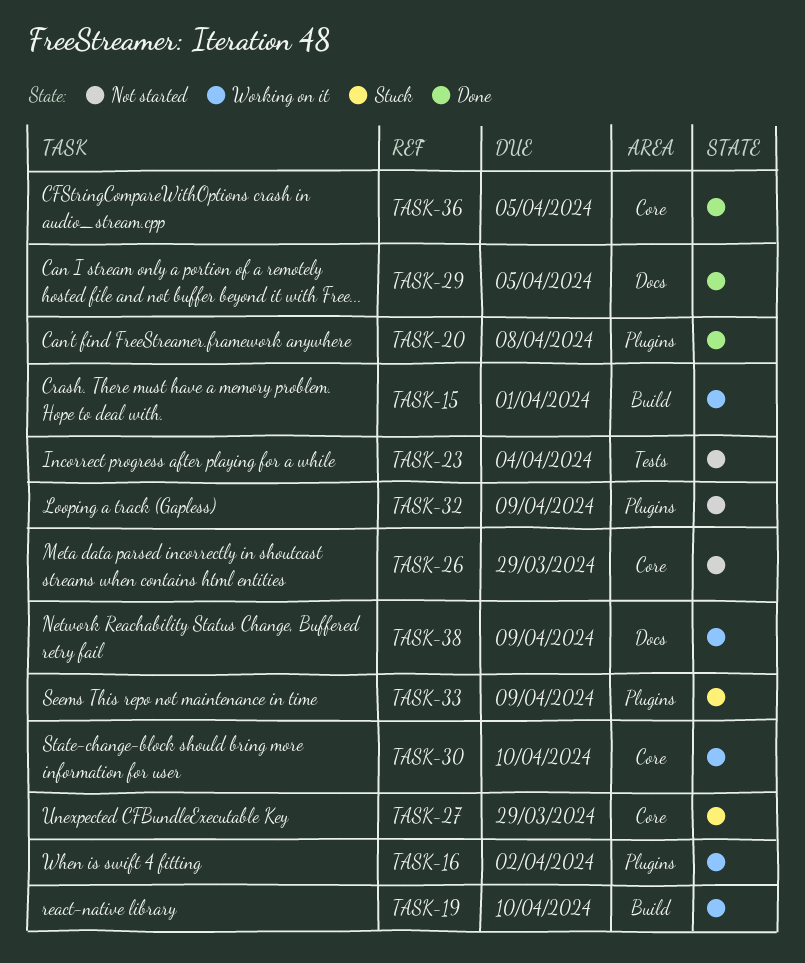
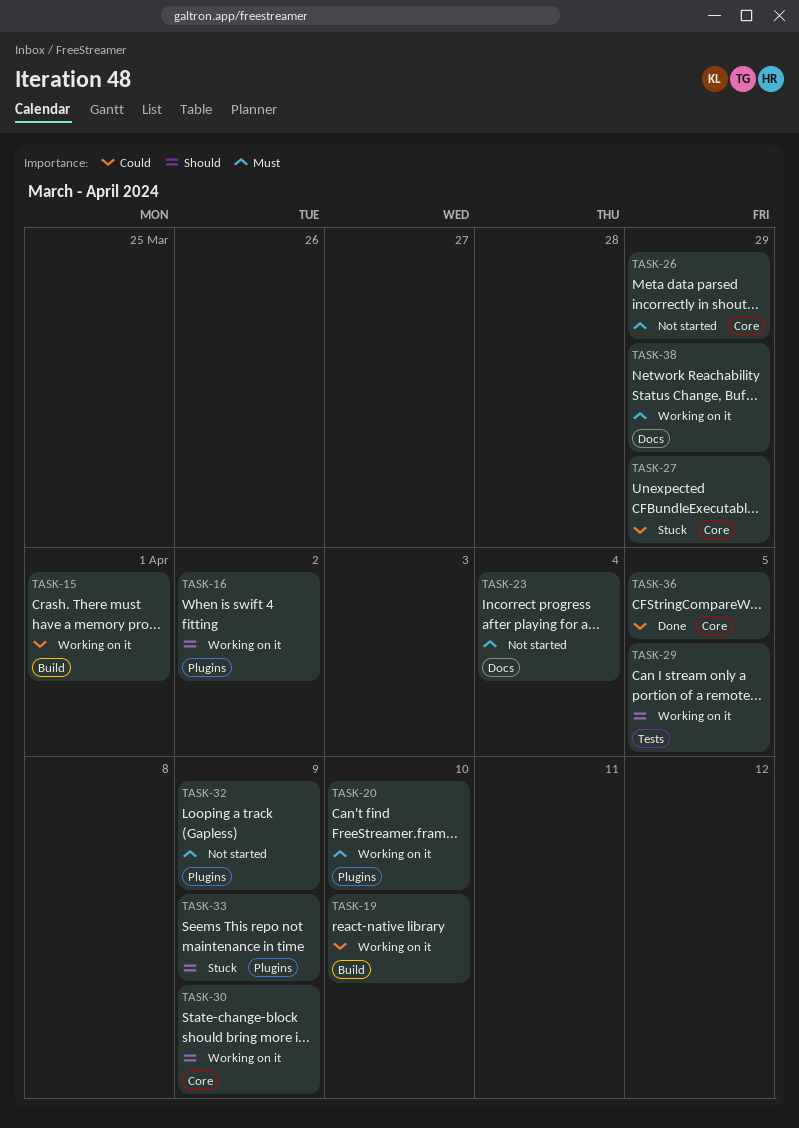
TASK-20, status: Done -> Working on it
TASK-20, due: Apr 8 -> Apr 10
TASK-23, label: Tests -> Docs
TASK-29, status: Done -> Working on it
TASK-29, label: Docs -> Tests
TASK-30, due: Apr 10 -> Apr 9
TASK-38, due: Apr 9 -> Mar 29

